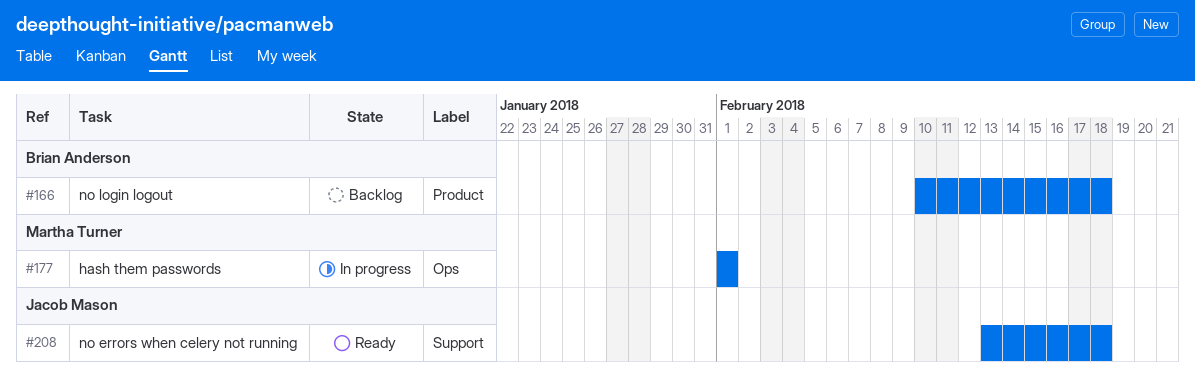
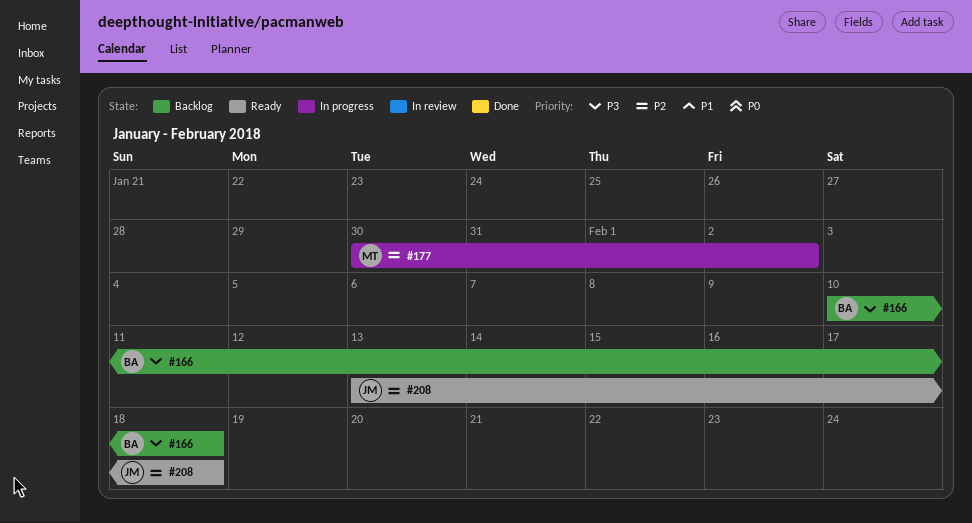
#177, start: Feb 1 -> Jan 30
#177, due: Feb 1 -> Feb 2

